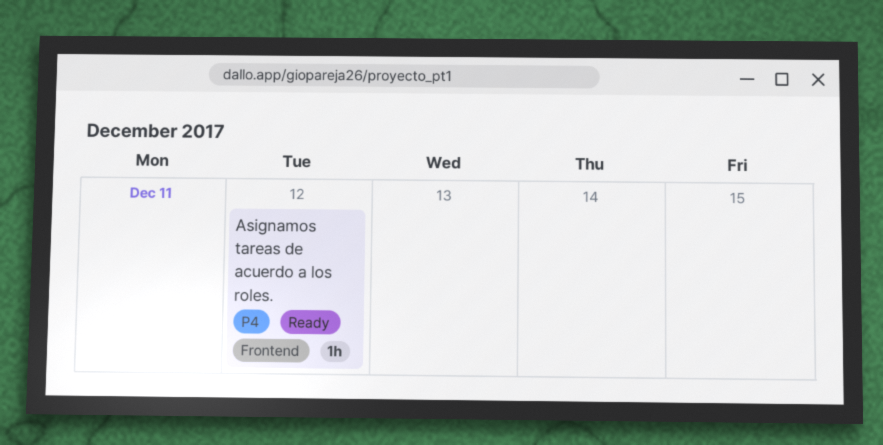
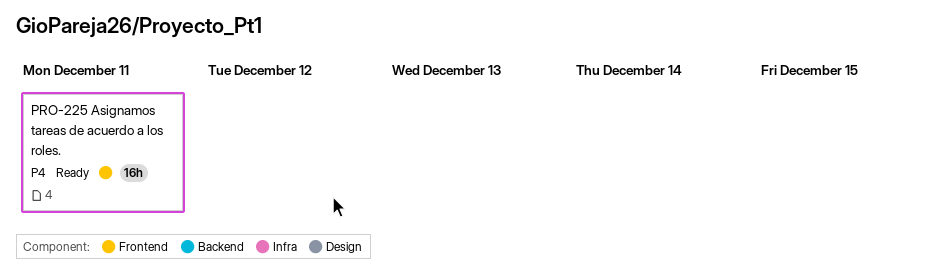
Asignamos tareas de acuerdo a los roles., estimate: 1h -> 16h
Asignamos tareas de acuerdo a los roles., due: Dec 12 -> Dec 11

